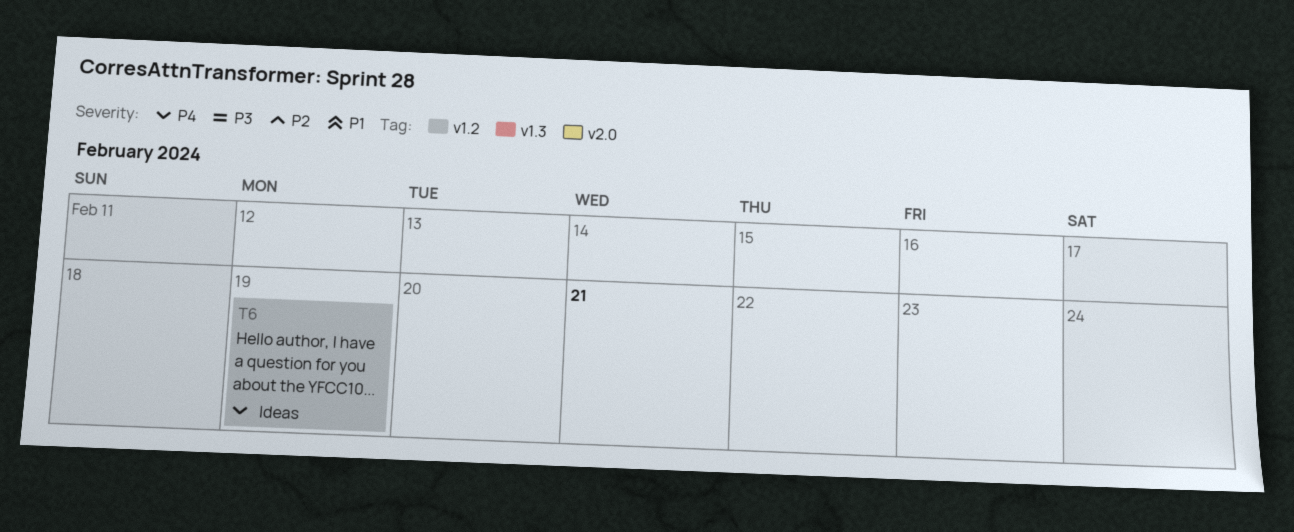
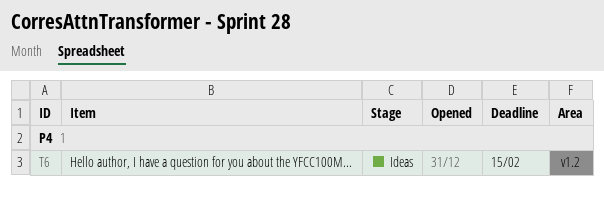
T6, due: Feb 19 -> Feb 15

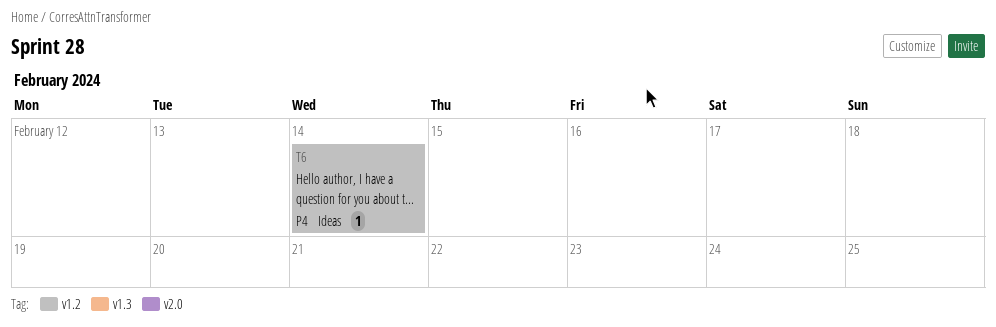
T6, due: Feb 15 -> Feb 14

